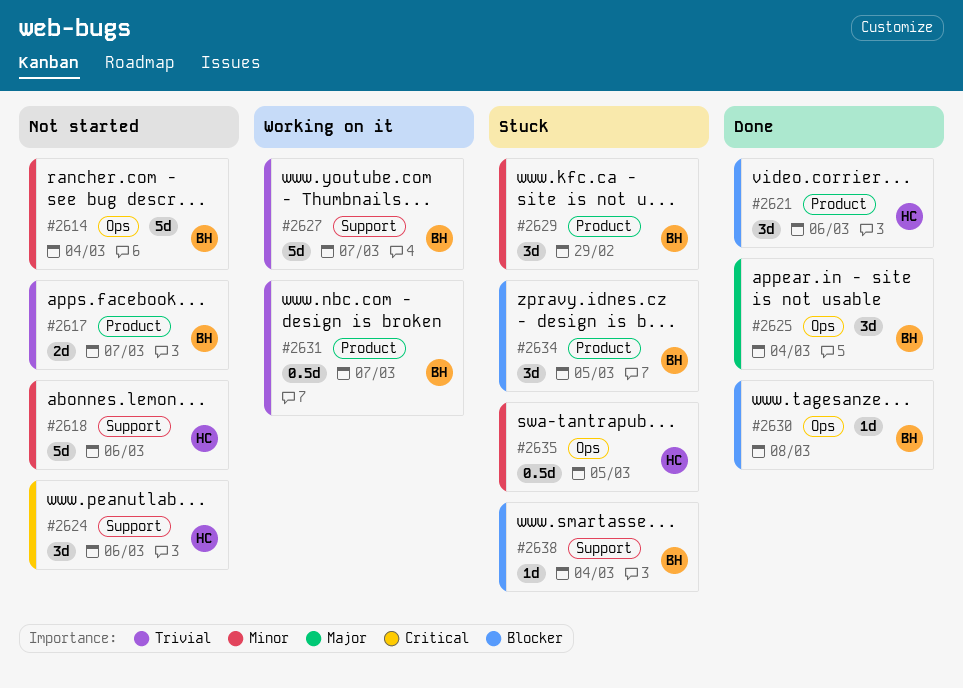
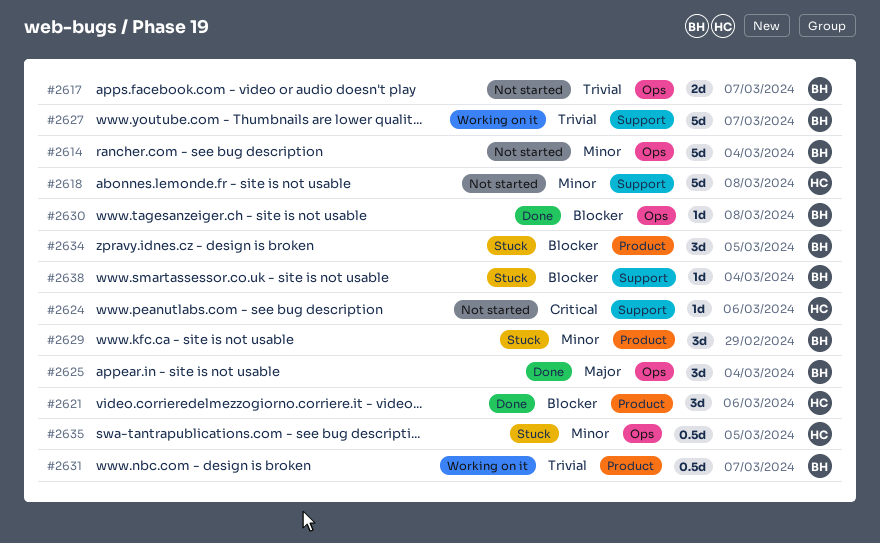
#2617, label: Product -> Ops
#2618, due: Mar 6 -> Mar 8
#2624, estimate: 3d -> 1d

